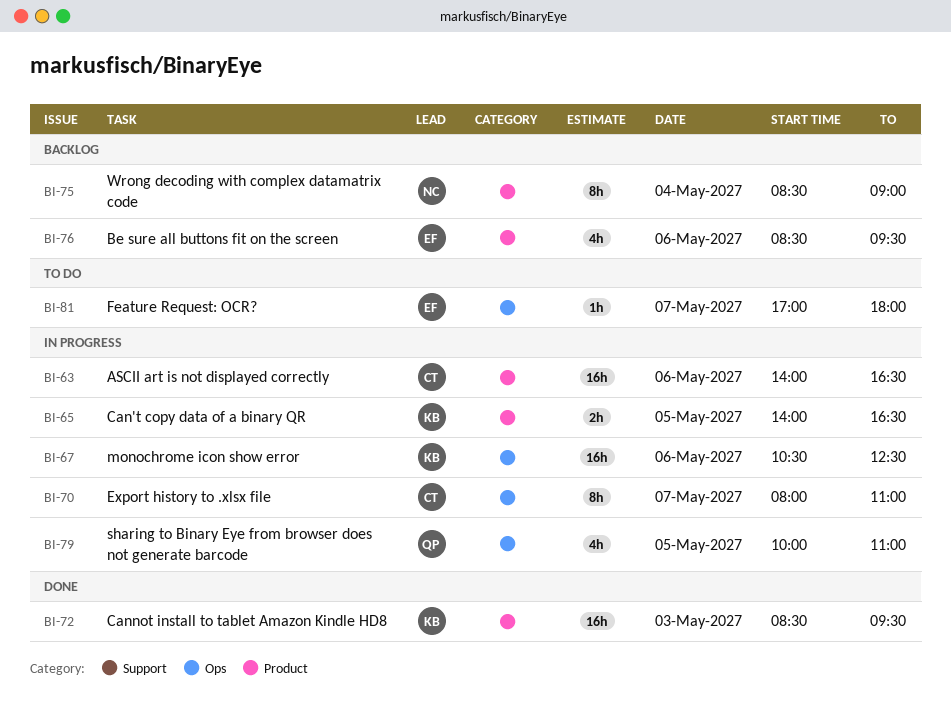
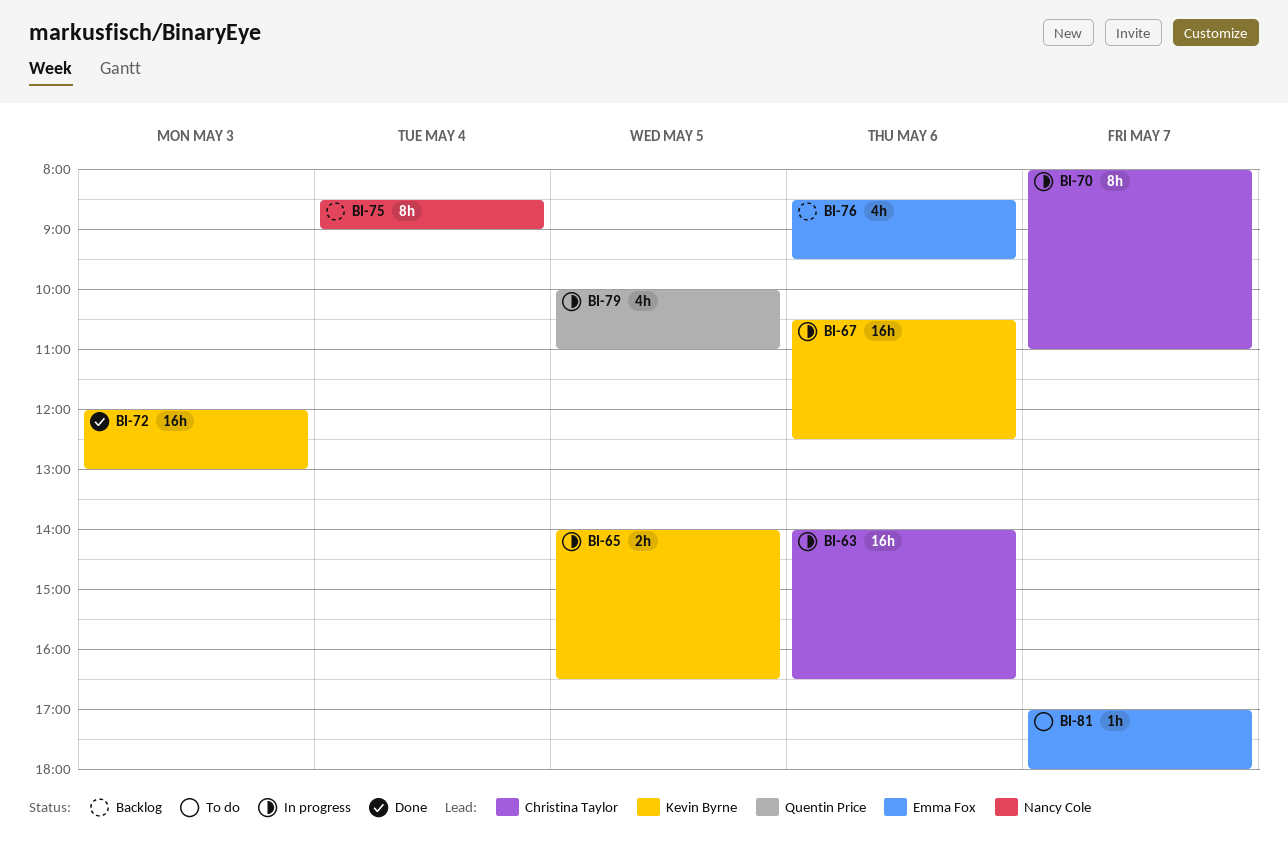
BI-72, begins: 08:30 -> 12:00
BI-72, ends: 09:30 -> 13:00

